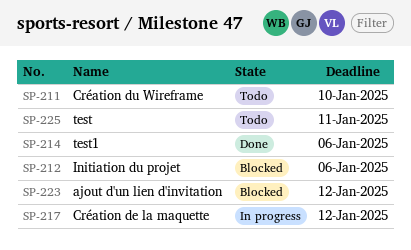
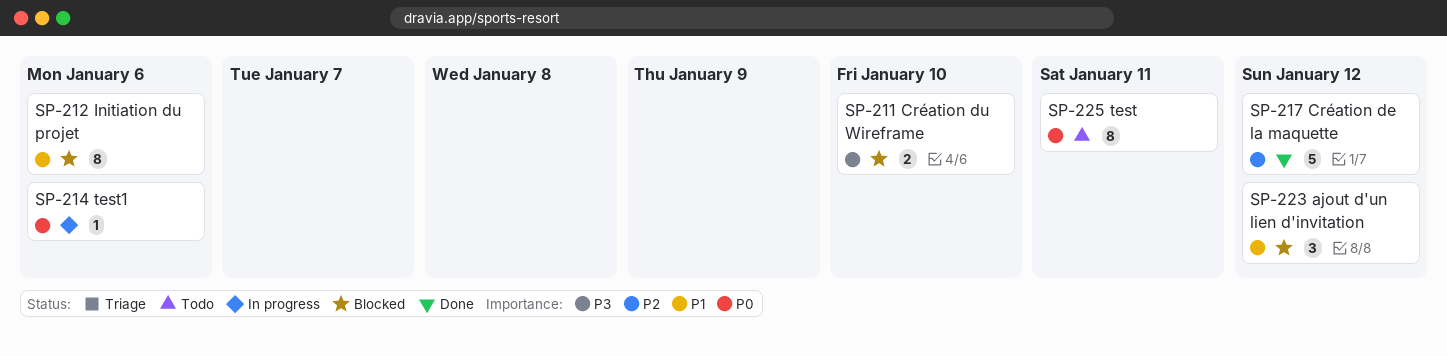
SP-211, status: Todo -> Blocked
SP-214, status: Done -> In progress
SP-217, status: In progress -> Done

